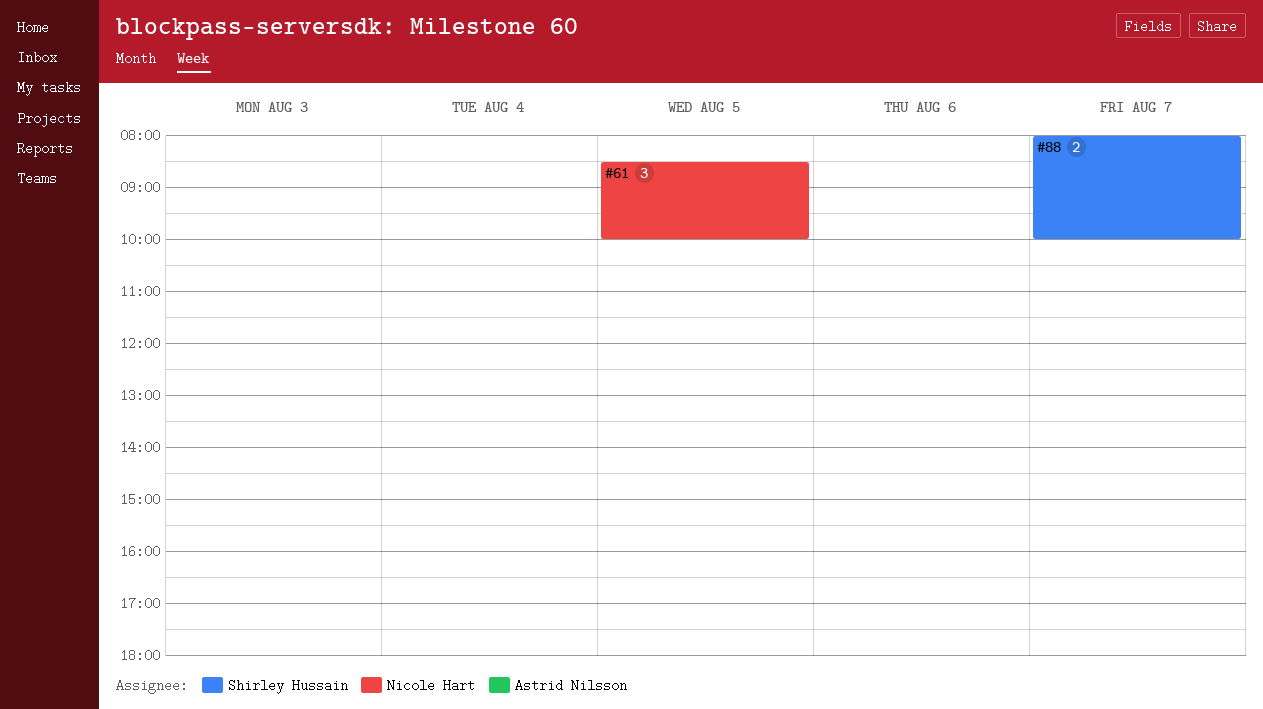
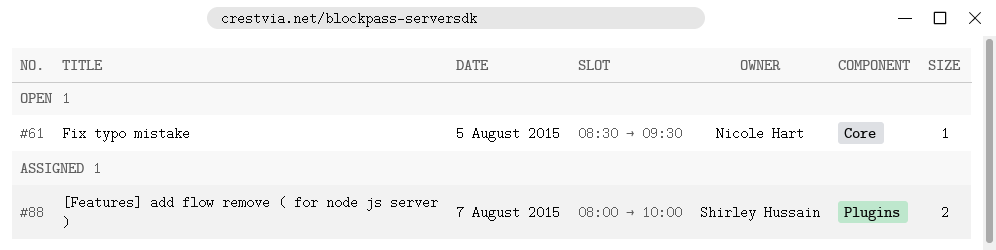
#61, estimate: 3 -> 1
#61, ends: 10:00 -> 09:30

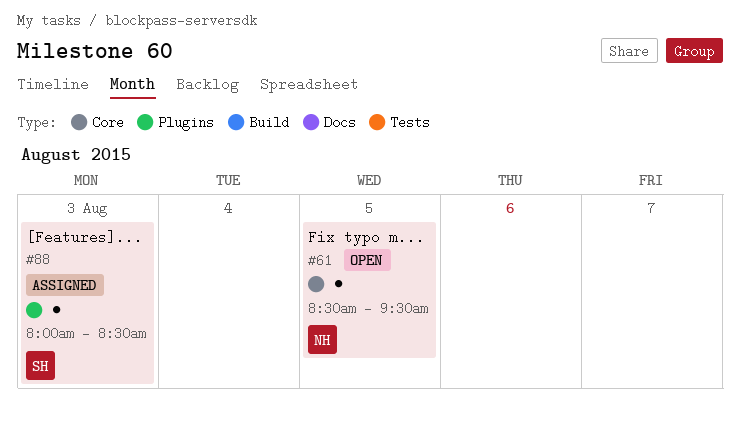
#88, estimate: 2 -> 1
#88, day: Aug 7 -> Aug 3
#88, ends: 10:00 -> 08:30

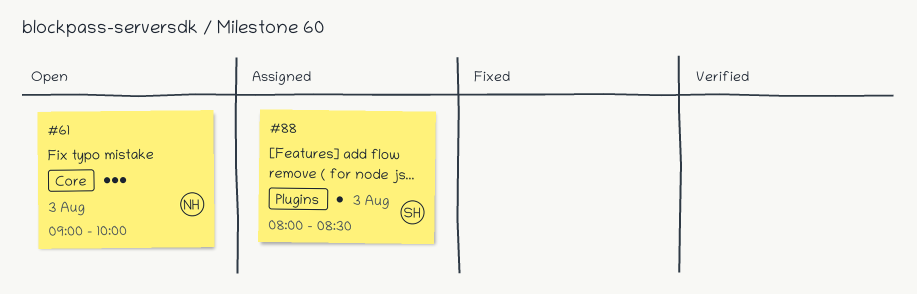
#61, estimate: 1 -> 3
#61, day: Aug 5 -> Aug 3
#61, begins: 08:30 -> 09:00
#61, ends: 09:30 -> 10:00

